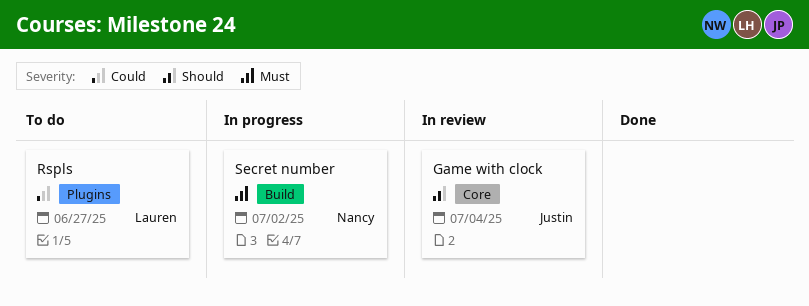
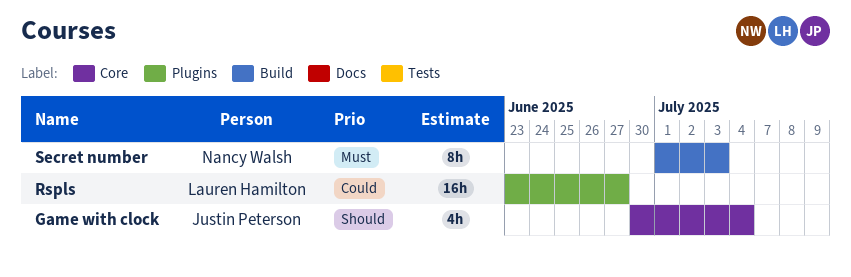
Secret number, due: Jul 2 -> Jul 3

